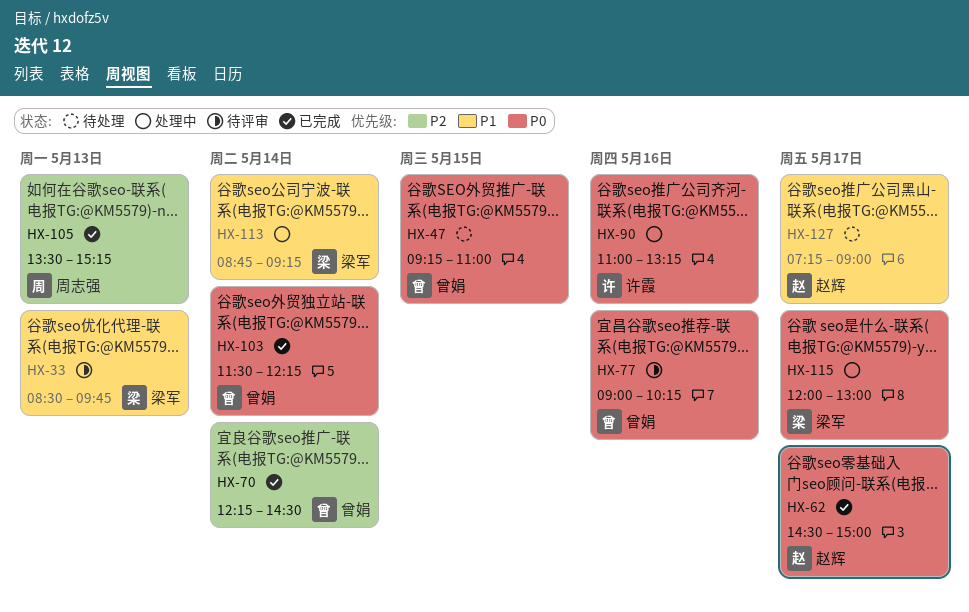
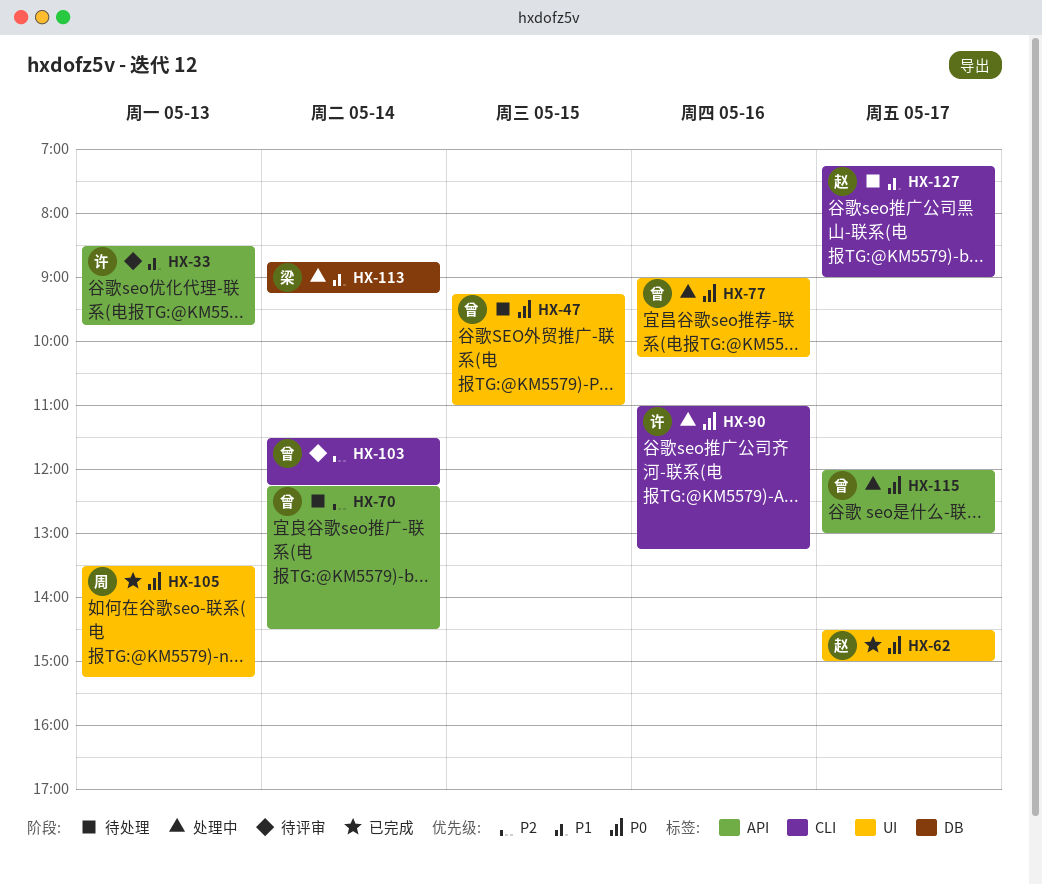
HX-33, owner: 梁军 -> 许霞
HX-70, status: 已完成 -> 待处理
HX-77, status: 待评审 -> 处理中
HX-103, status: 已完成 -> 待评审
HX-103, priority: P0 -> P2
HX-105, priority: P2 -> P0
HX-115, owner: 梁军 -> 曾娟

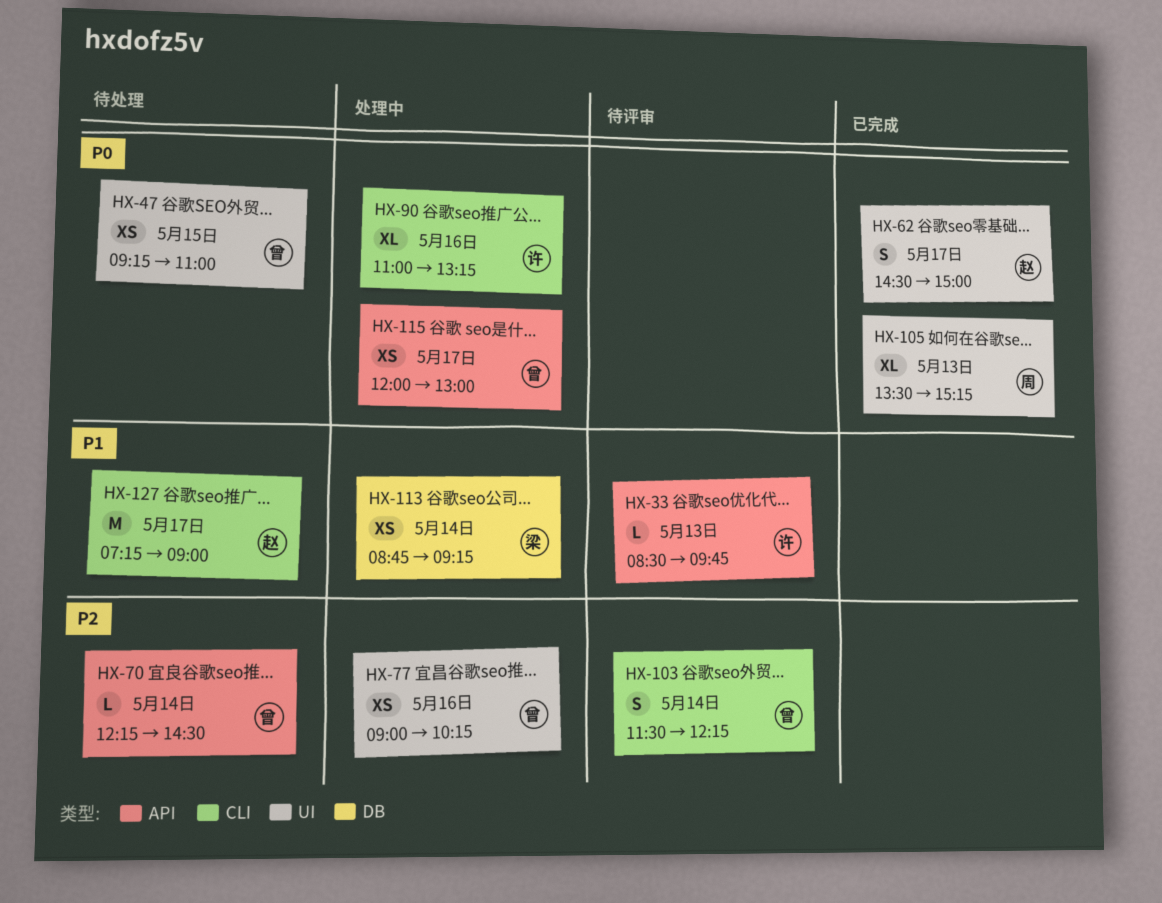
HX-77, priority: P0 -> P2

